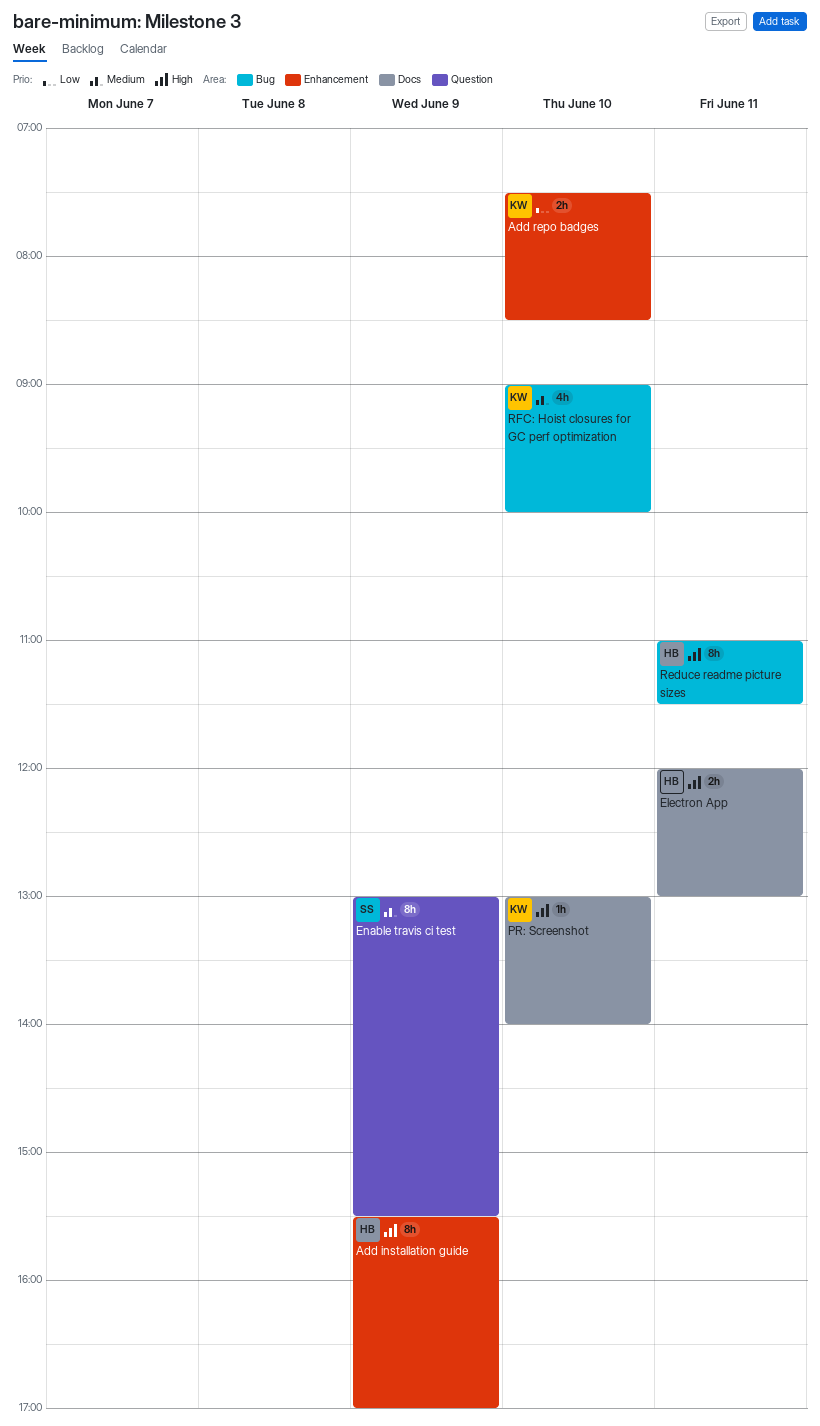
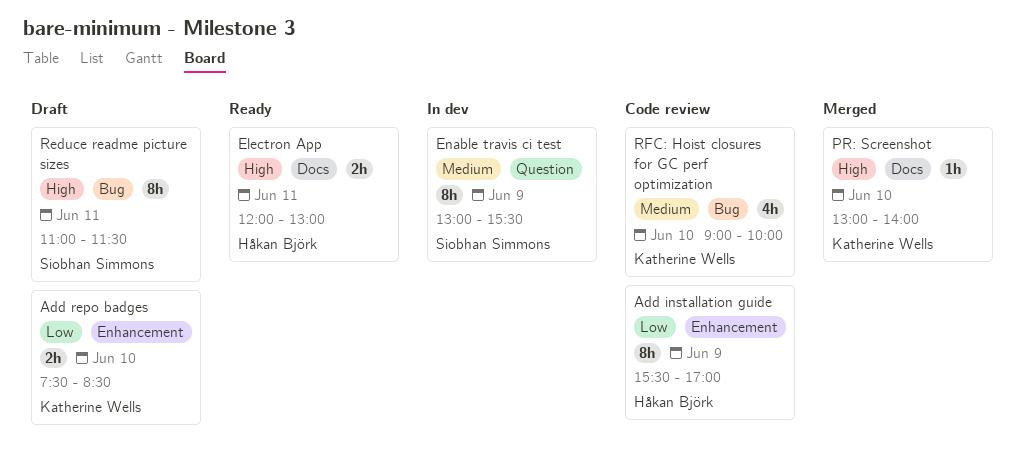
Add installation guide, priority: High -> Low
Reduce readme picture sizes, owner: Håkan Björk -> Siobhan Simmons

